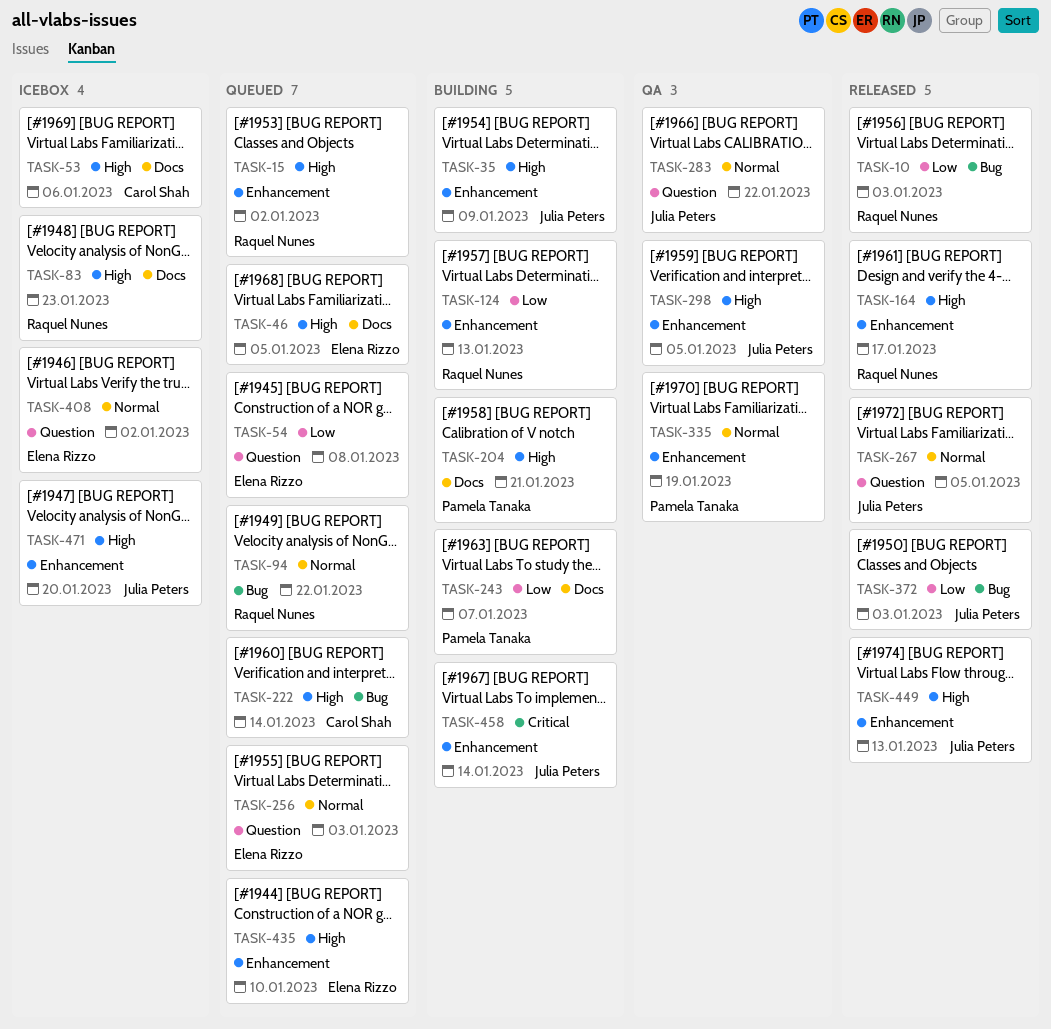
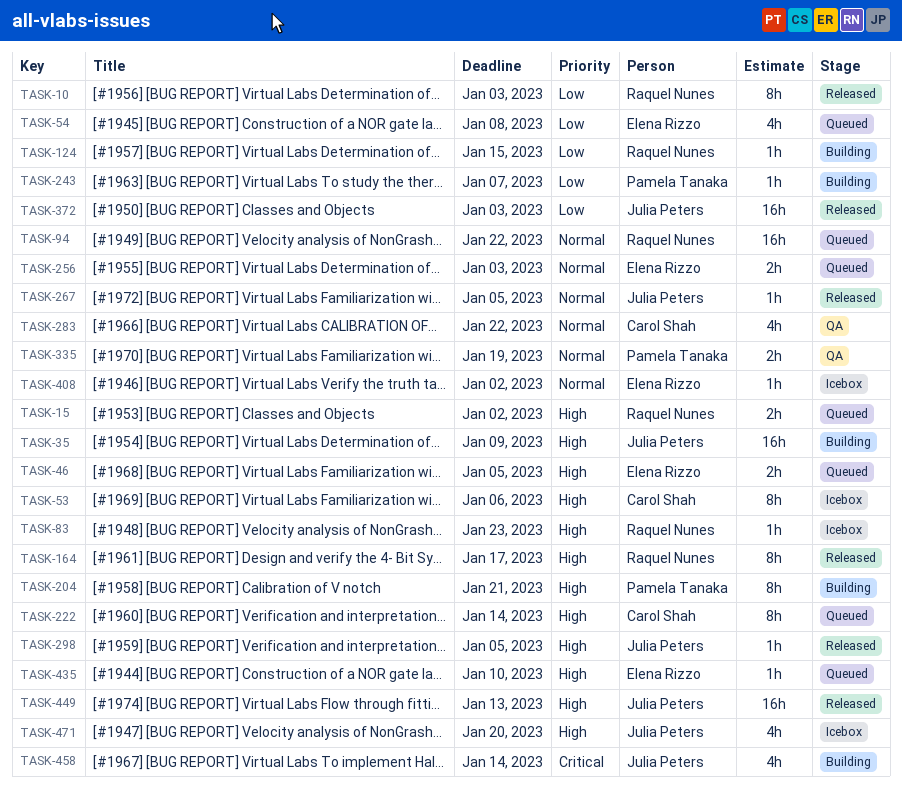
TASK-124, due: Jan 13 -> Jan 15
TASK-283, owner: Julia Peters -> Carol Shah
TASK-298, status: QA -> Released

